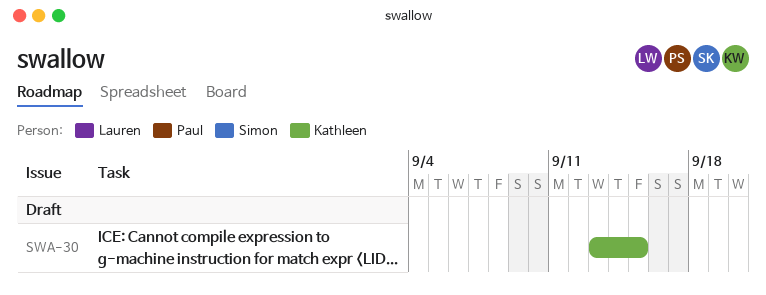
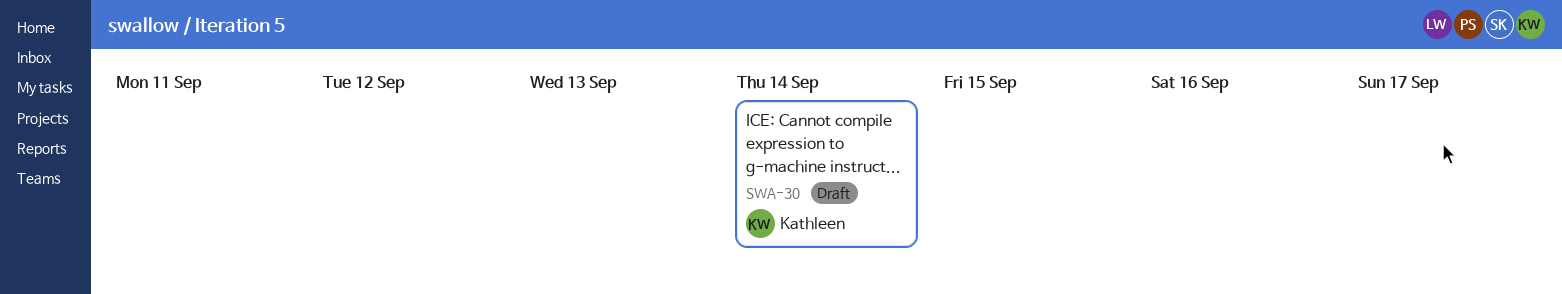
SWA-30, due: Sep 15 -> Sep 14

